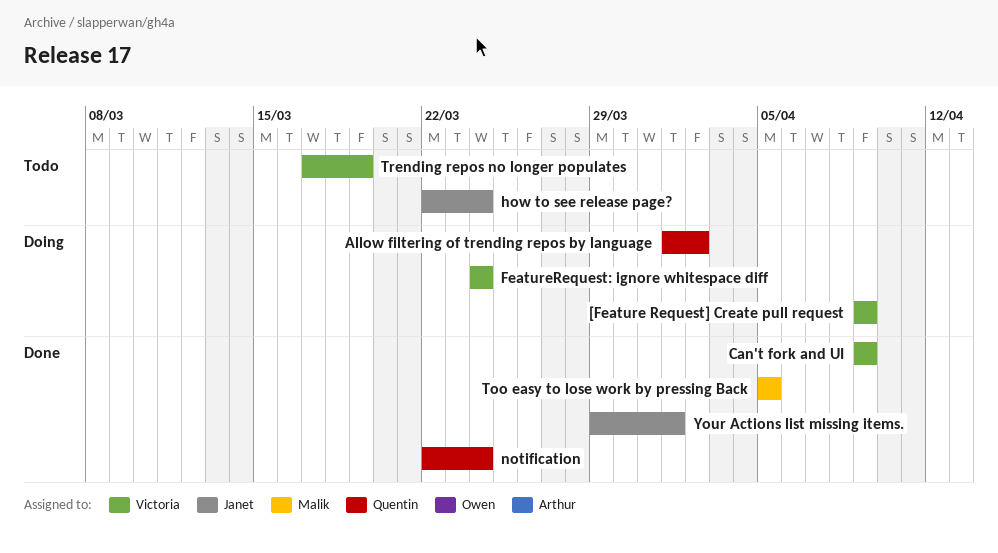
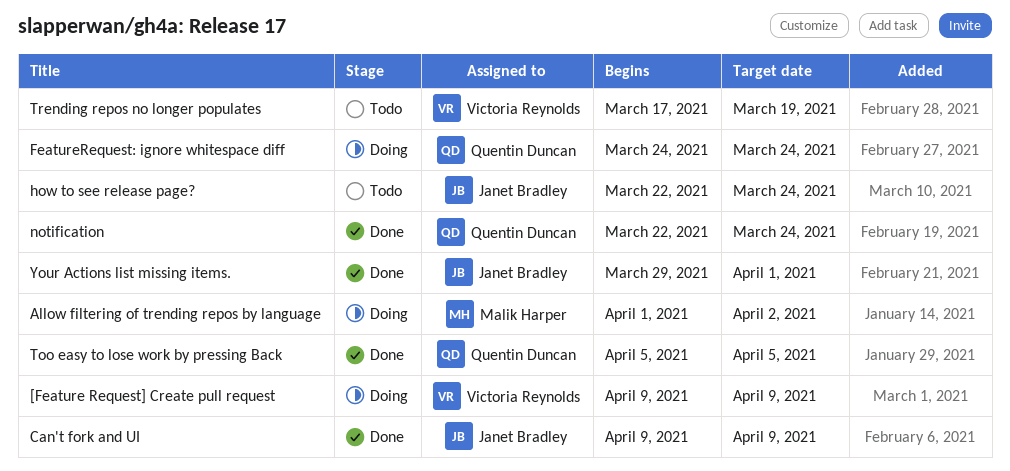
Allow filtering of trending repos by language, owner: Quentin Duncan -> Malik Harper
Can't fork and UI, owner: Victoria Reynolds -> Janet Bradley
FeatureRequest: ignore whitespace diff, owner: Victoria Reynolds -> Quentin Duncan
Too easy to lose work by pressing Back, owner: Malik Harper -> Quentin Duncan

